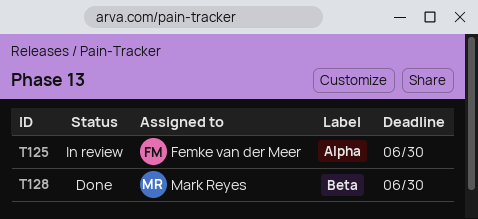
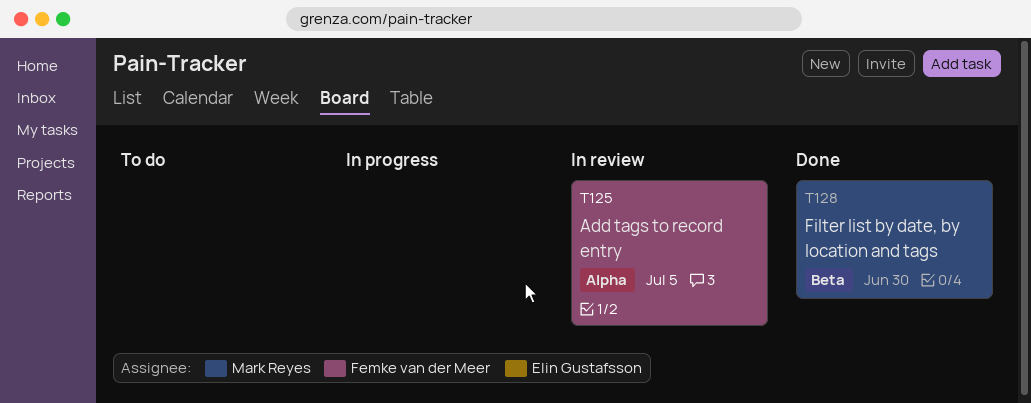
T125, due: Jun 30 -> Jul 5

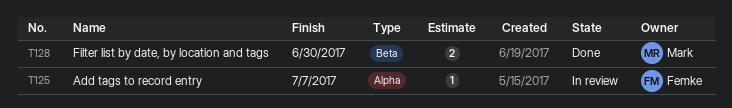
T125, due: Jul 5 -> Jul 7

